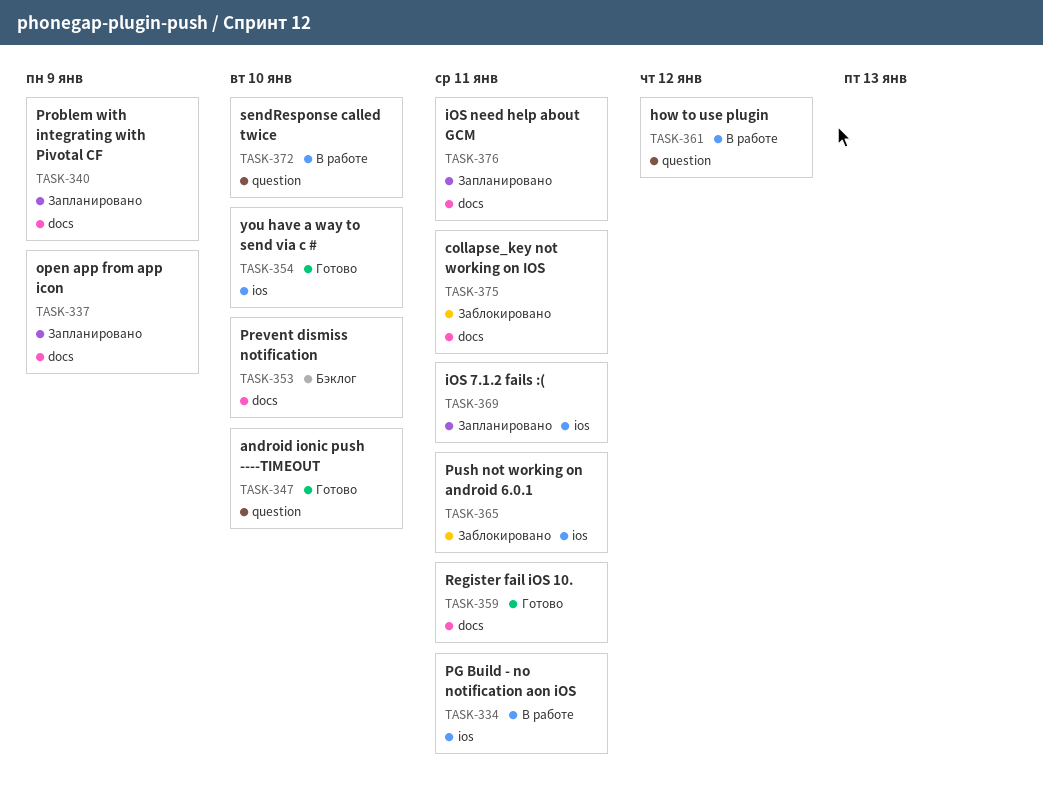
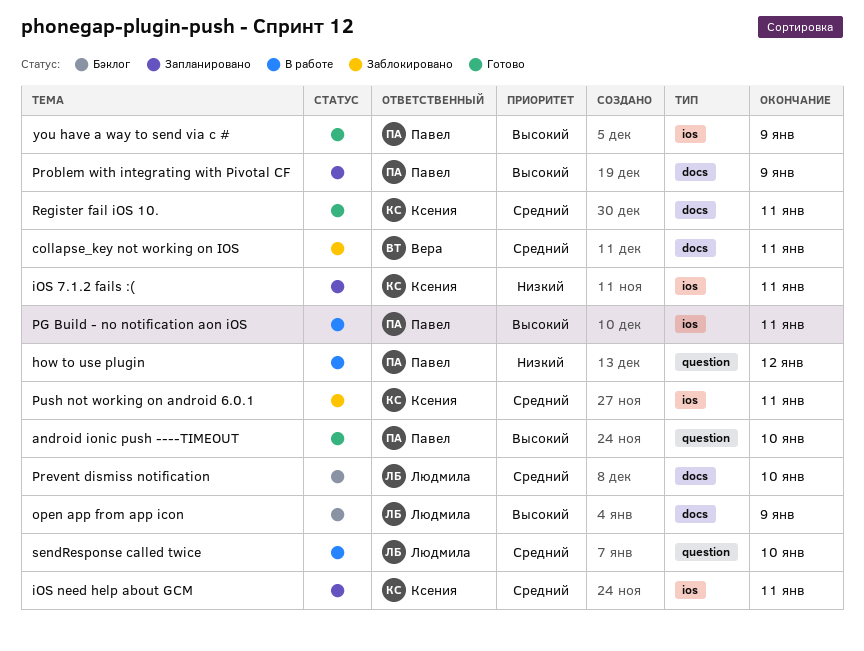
iOS need help about GCM, label: docs -> ios
open app from app icon, status: Запланировано -> Бэклог
you have a way to send via c #, due: Jan 10 -> Jan 9

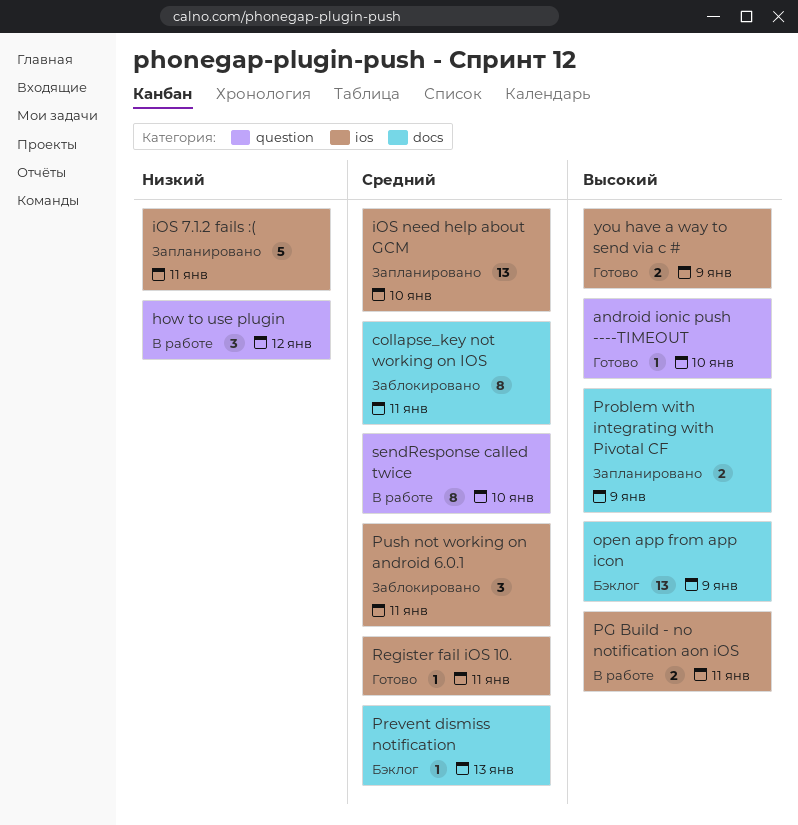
iOS need help about GCM, due: Jan 11 -> Jan 10
Prevent dismiss notification, due: Jan 10 -> Jan 13
Register fail iOS 10., label: docs -> ios

